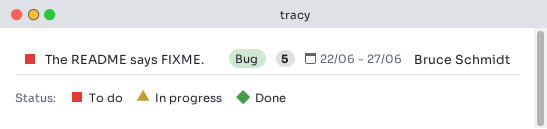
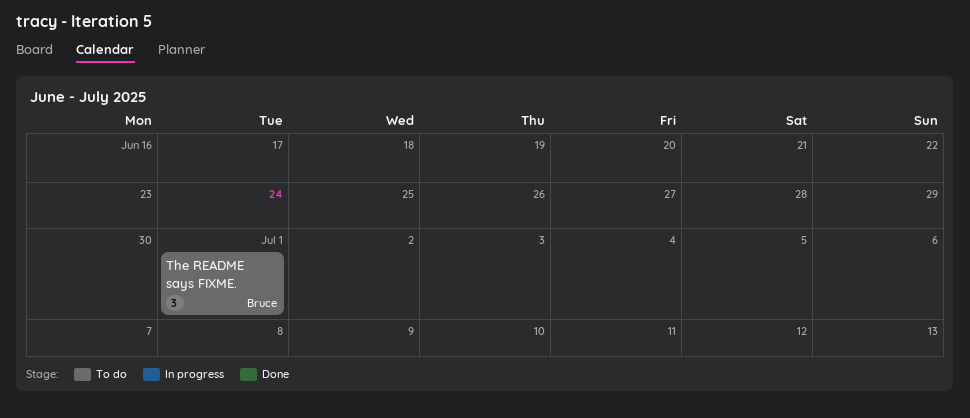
The README says FIXME., estimate: 5 -> 3
The README says FIXME., due: Jun 27 -> Jul 1

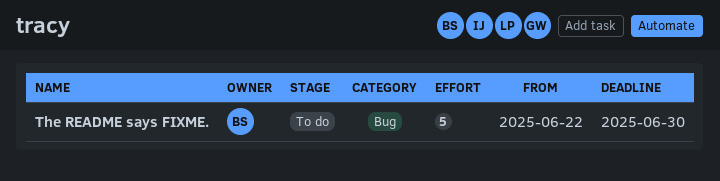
The README says FIXME., estimate: 3 -> 5
The README says FIXME., due: Jul 1 -> Jun 30

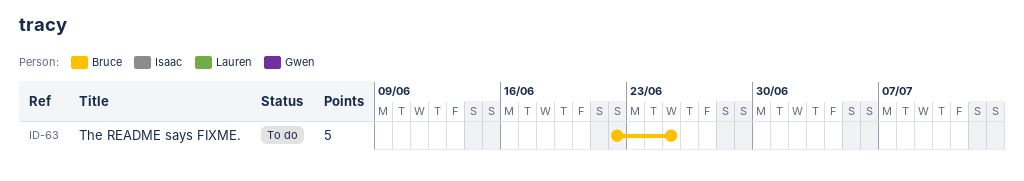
The README says FIXME., due: Jun 30 -> Jun 25

